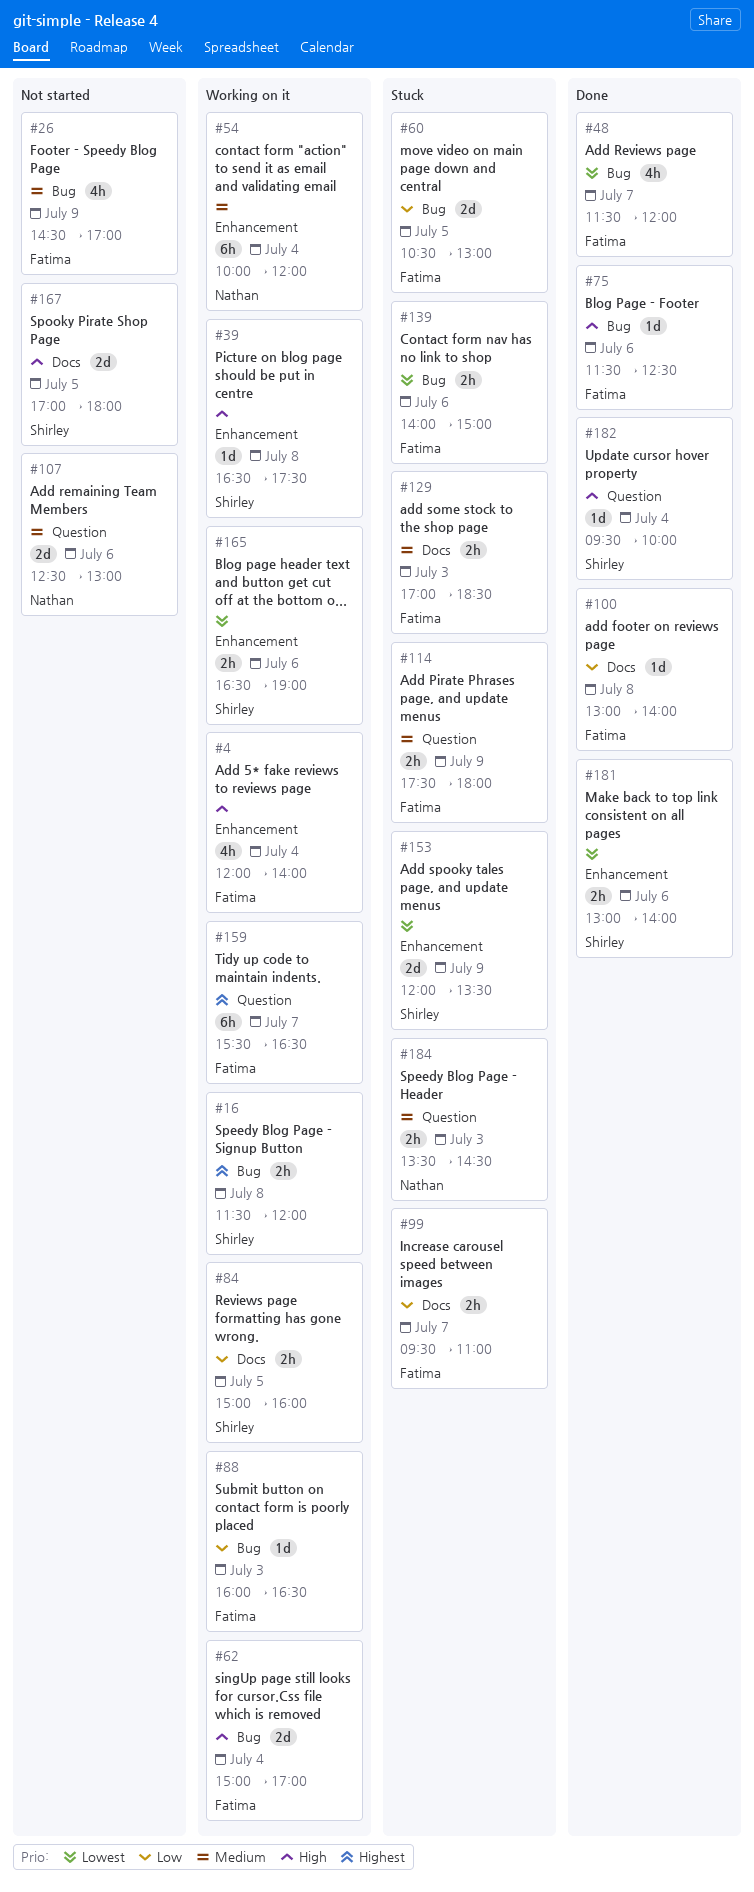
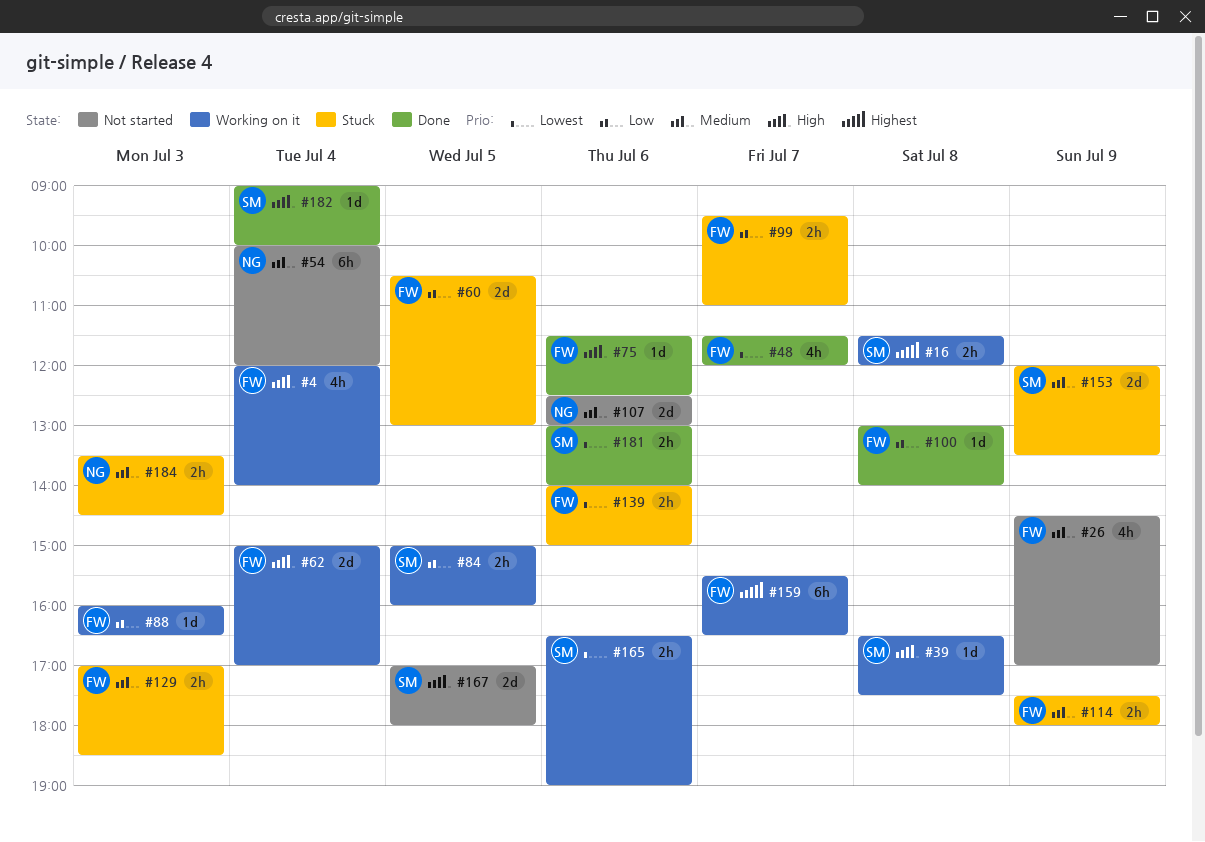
#54, status: Working on it -> Not started
#153, priority: Lowest -> Medium
#182, begins: 09:30 -> 09:00

